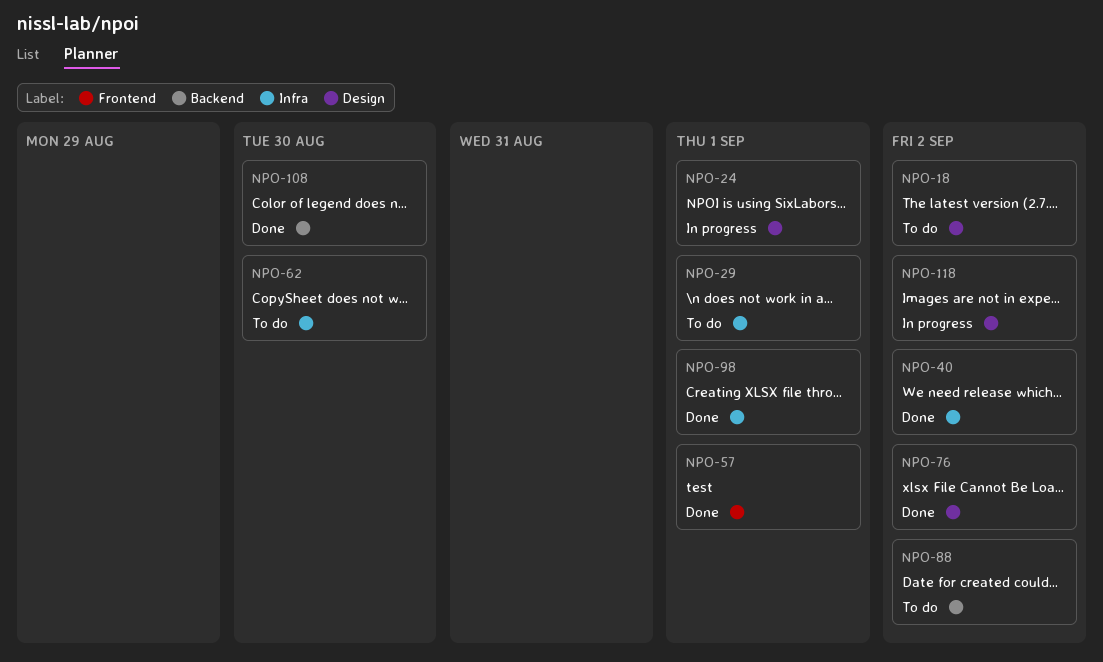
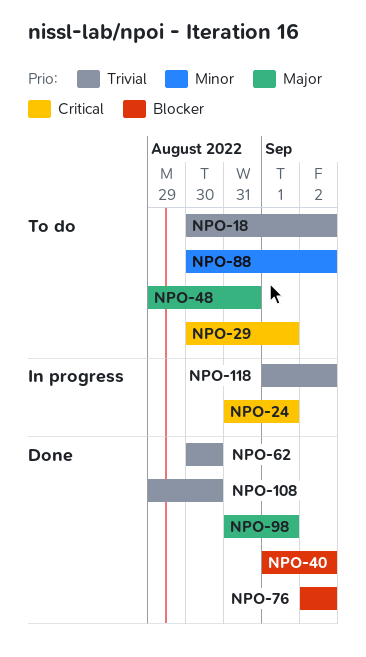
NPO-48: none -> present
NPO-57: present -> none
NPO-62, status: To do -> Done

